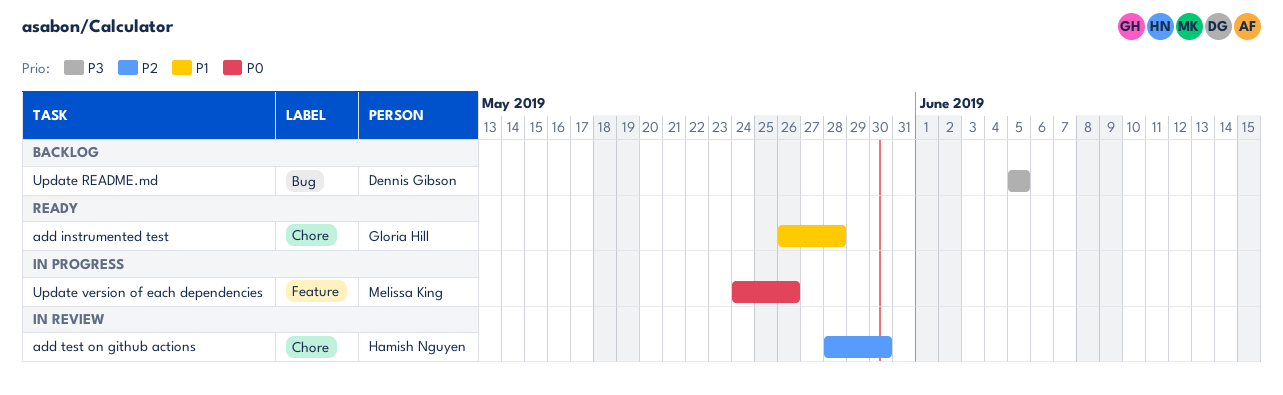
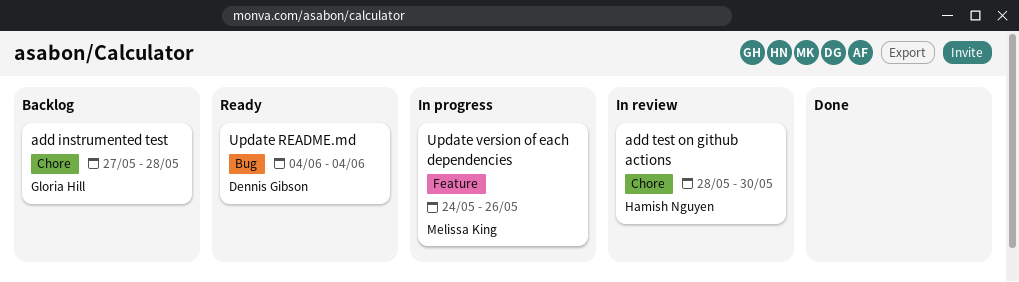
add instrumented test, status: Ready -> Backlog
add instrumented test, start: May 26 -> May 27
Update README.md, status: Backlog -> Ready
Update README.md, start: Jun 5 -> Jun 4
Update README.md, due: Jun 5 -> Jun 4

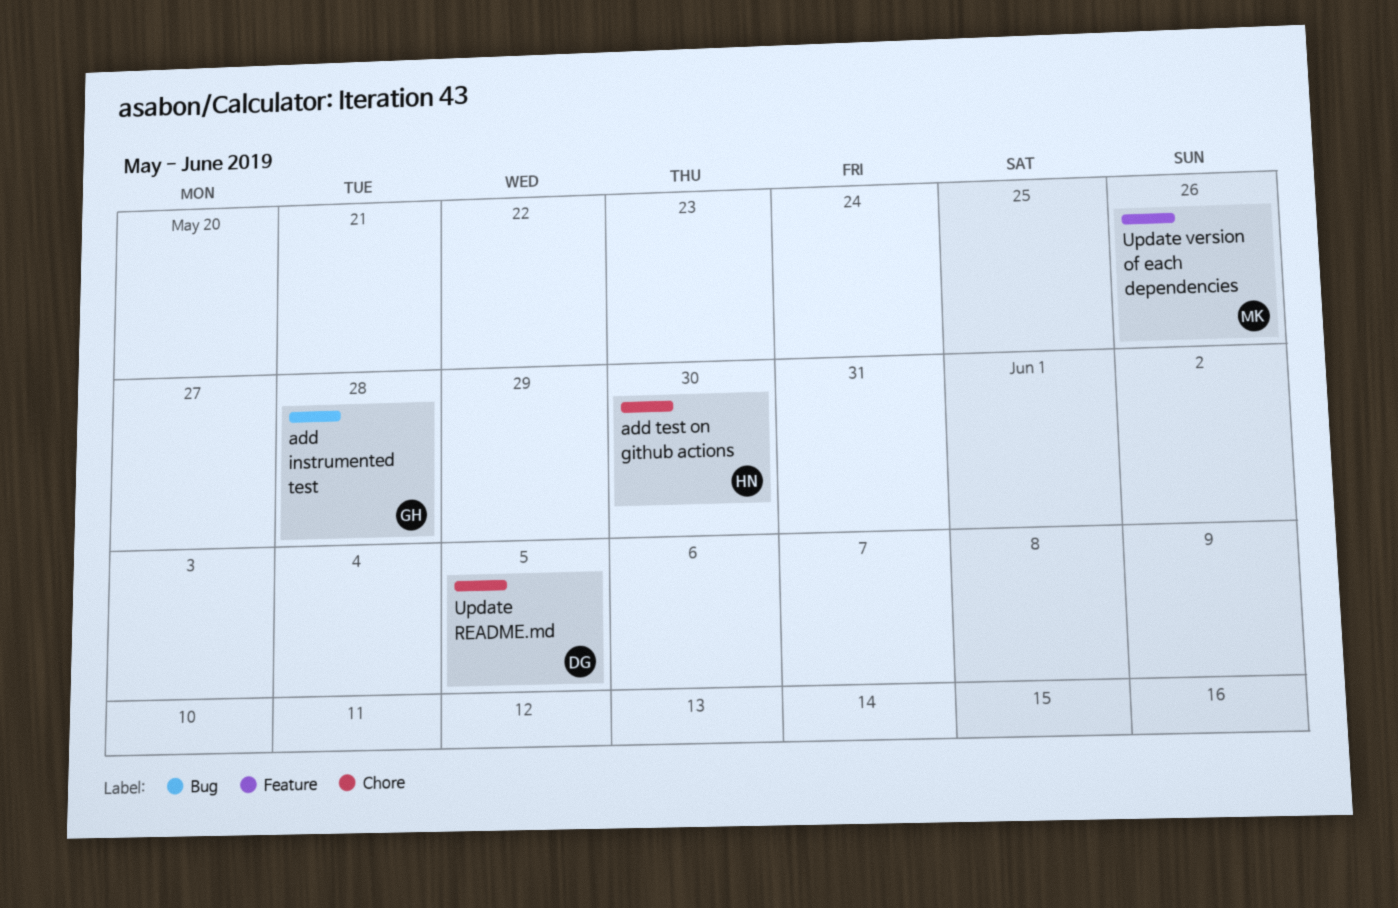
add instrumented test, label: Chore -> Bug
Update README.md, label: Bug -> Chore
Update README.md, due: Jun 4 -> Jun 5

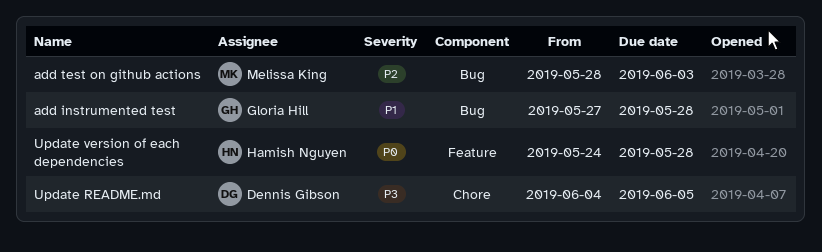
add test on github actions, owner: Hamish Nguyen -> Melissa King
add test on github actions, label: Chore -> Bug
add test on github actions, due: May 30 -> Jun 3
Update version of each dependencies, owner: Melissa King -> Hamish Nguyen
Update version of each dependencies, due: May 26 -> May 28

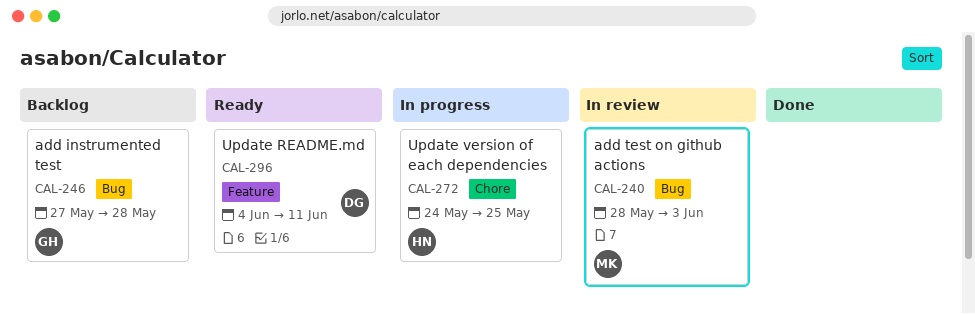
Update README.md, label: Chore -> Feature
Update README.md, due: Jun 5 -> Jun 11
Update version of each dependencies, label: Feature -> Chore
Update version of each dependencies, due: May 28 -> May 25

